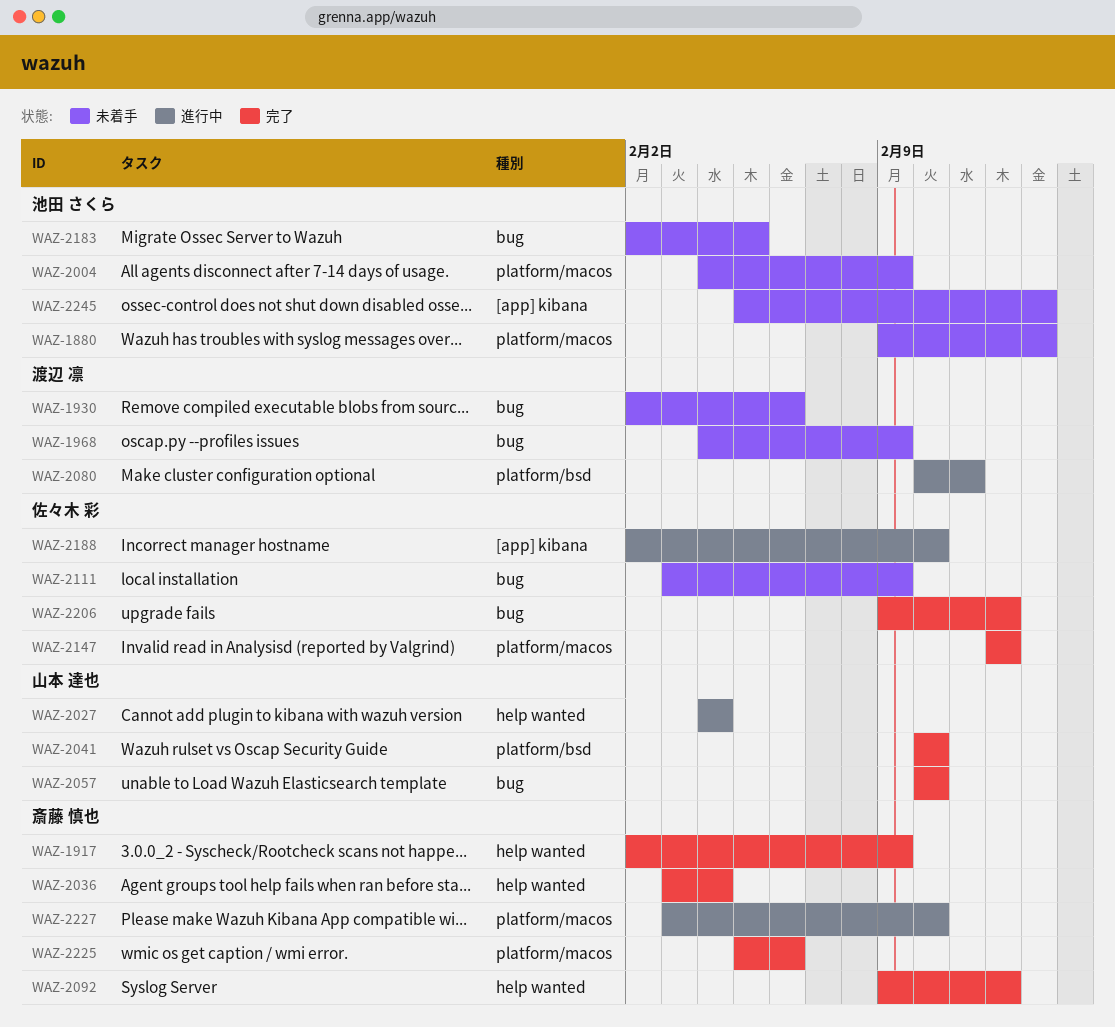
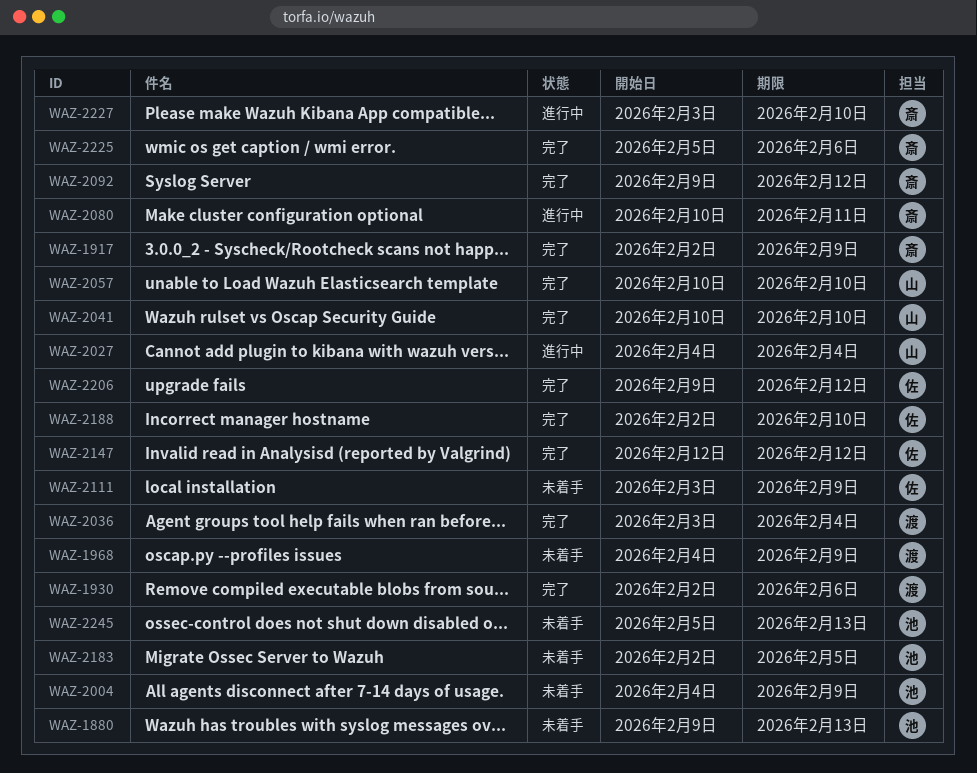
WAZ-1930, status: 未着手 -> 完了
WAZ-2036, owner: 斎藤 慎也 -> 渡辺 凛
WAZ-2080, owner: 渡辺 凛 -> 斎藤 慎也
WAZ-2188, status: 進行中 -> 完了

